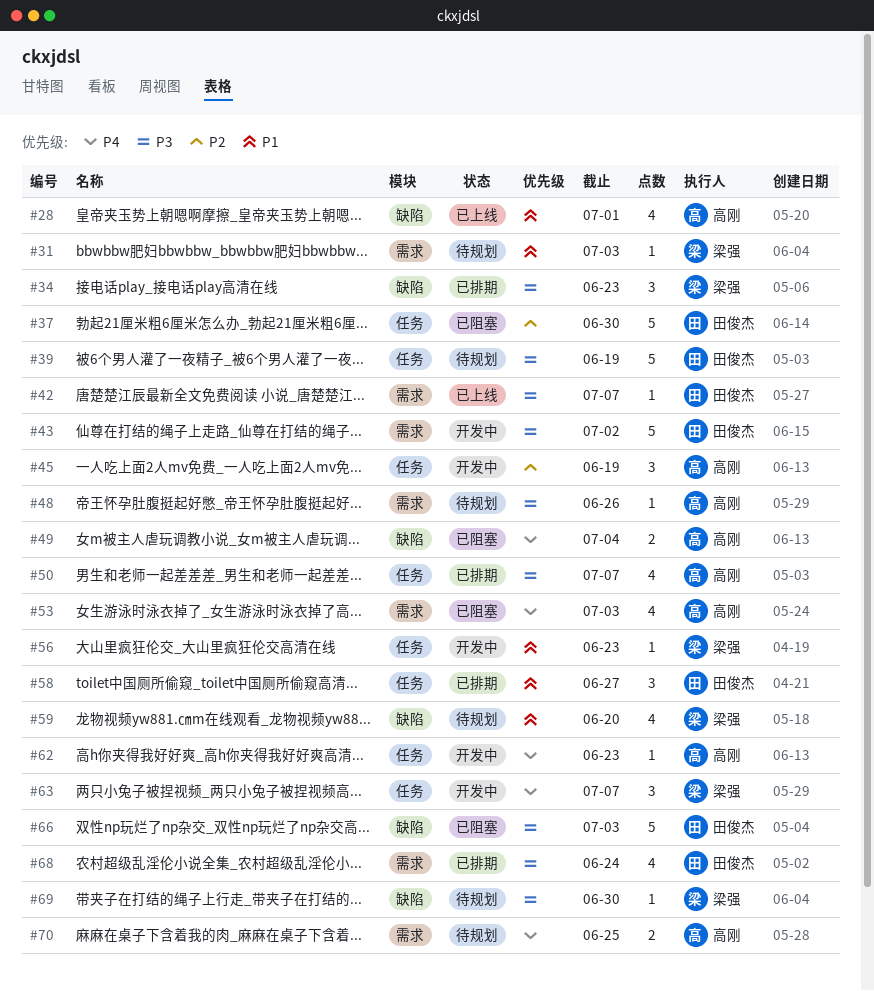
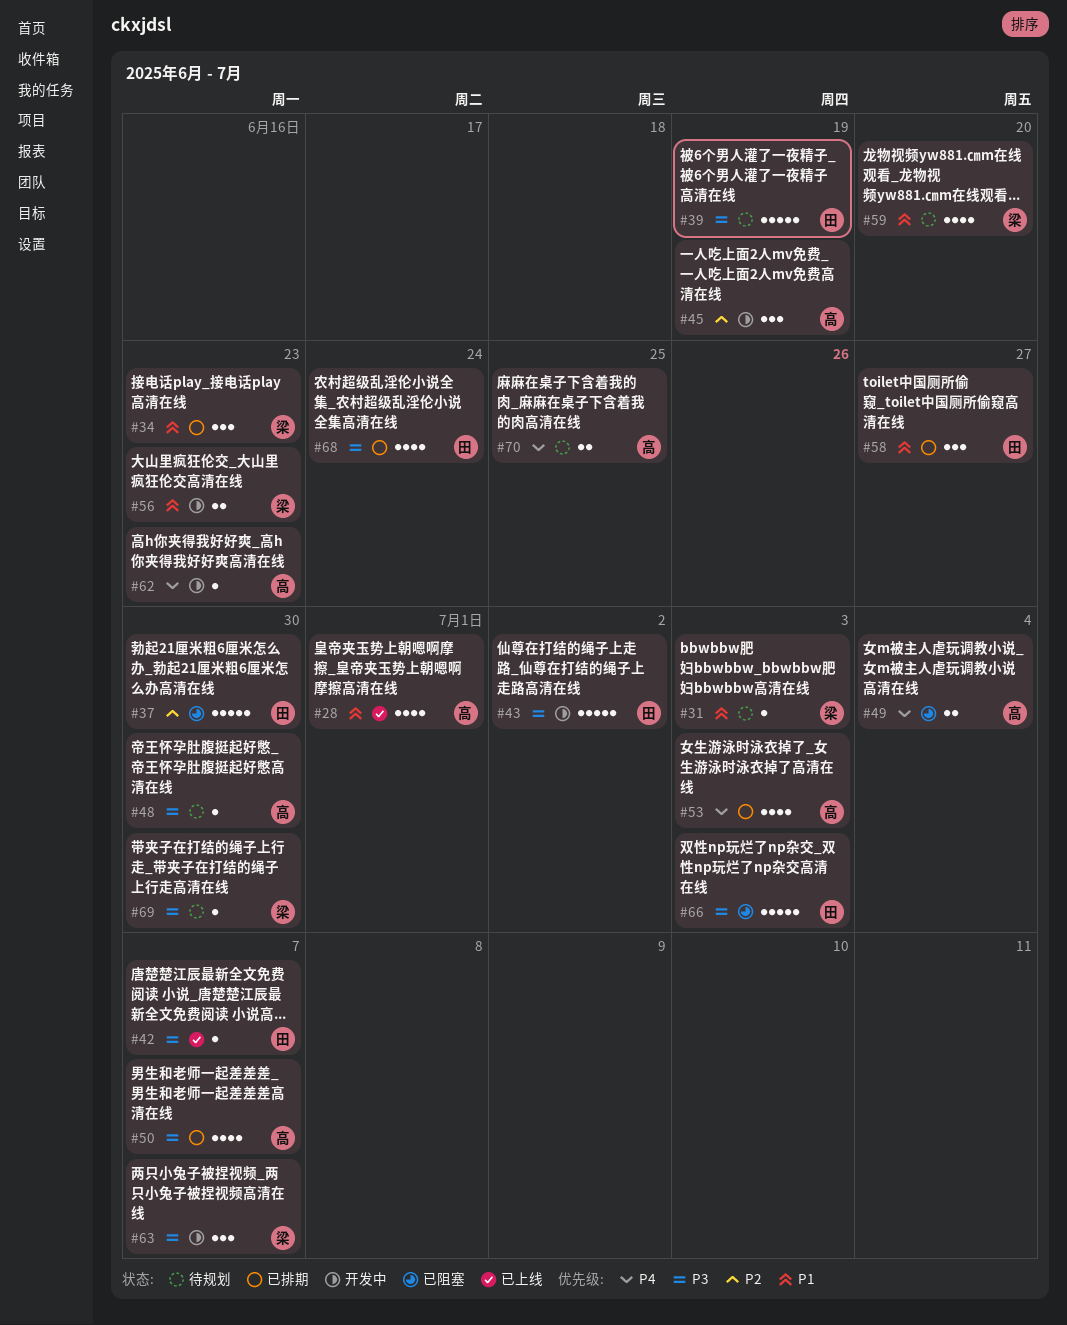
#34, priority: P3 -> P1
#48, due: Jun 26 -> Jun 30
#53, status: 已阻塞 -> 已排期
#56, estimate: 1 -> 2
#63, priority: P4 -> P3

